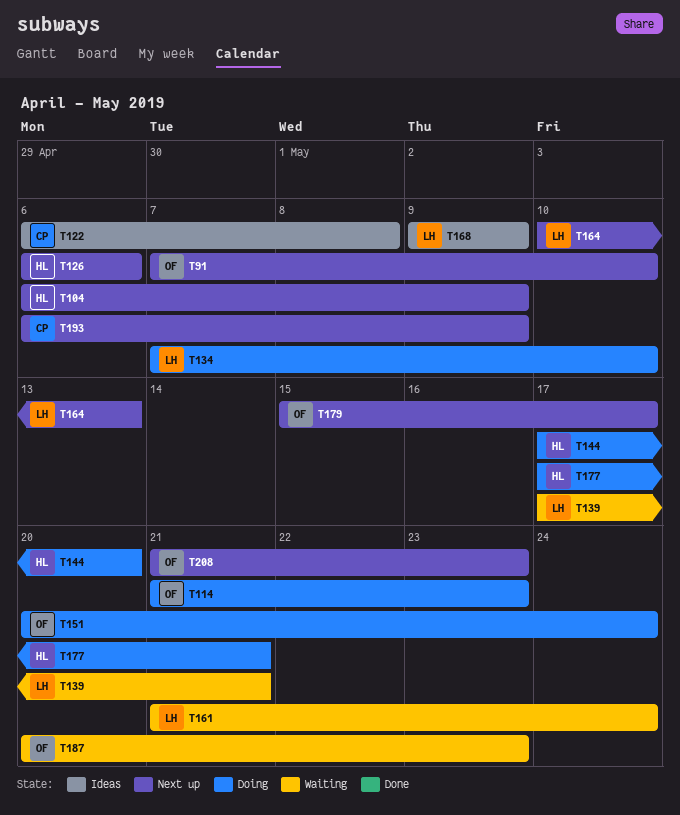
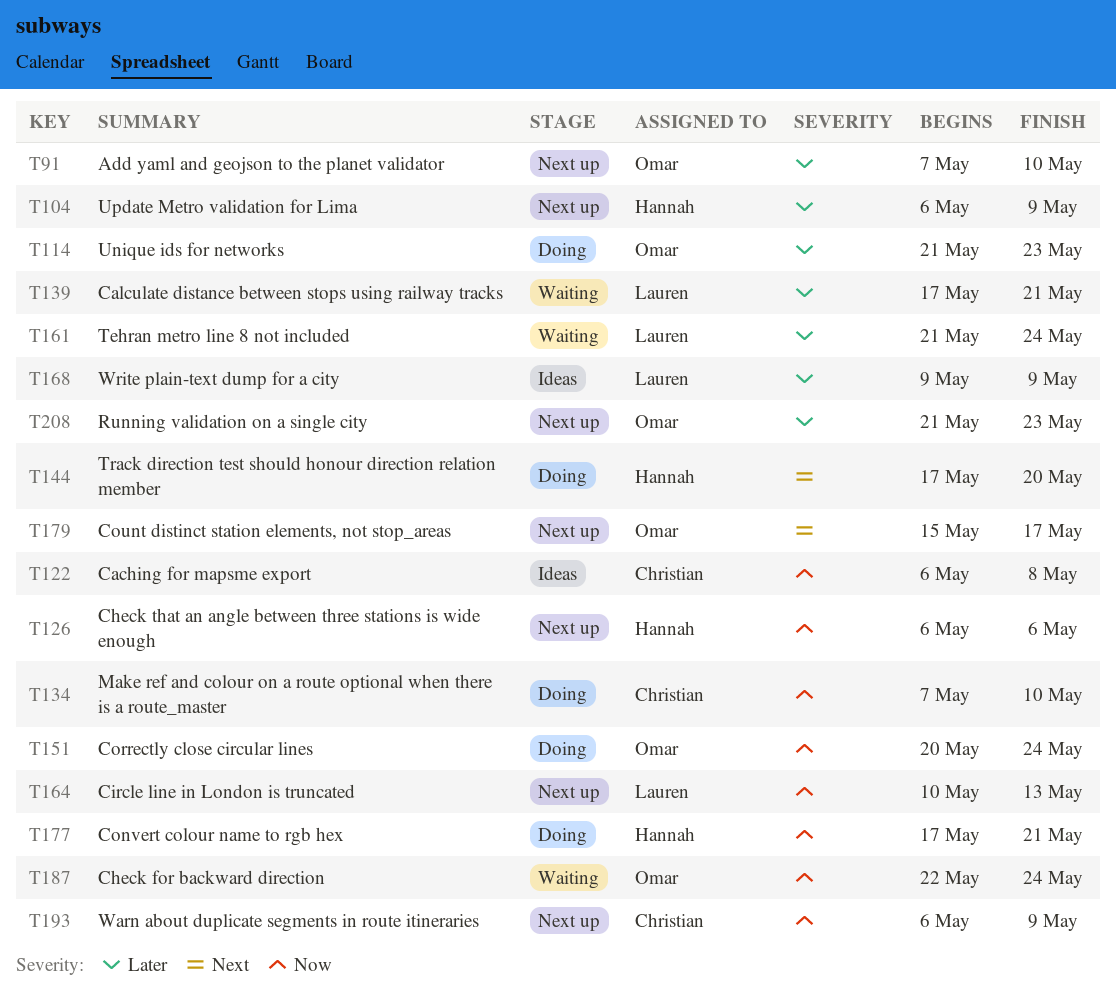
T134, owner: Lauren -> Christian
T187, start: May 20 -> May 22
T187, due: May 23 -> May 24

